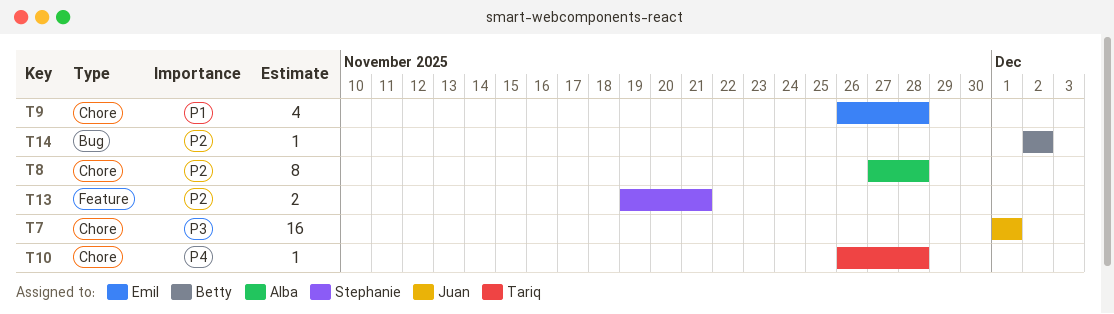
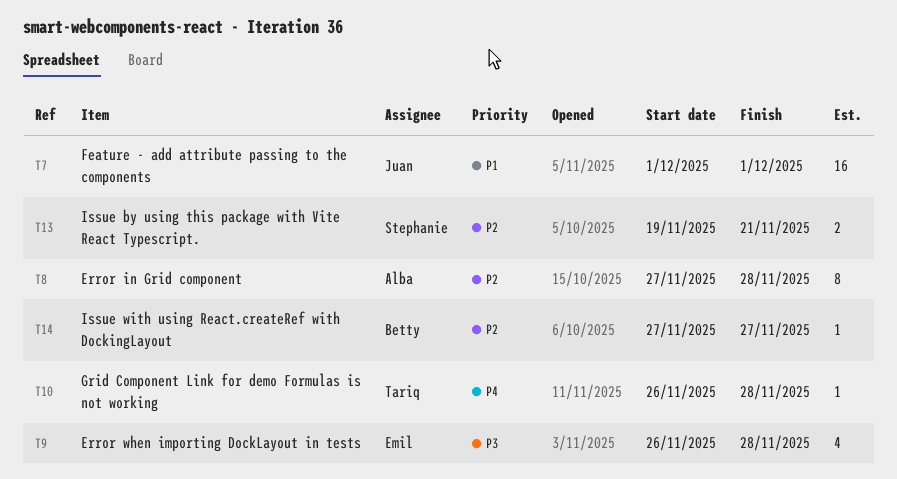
T7, priority: P3 -> P1
T9, priority: P1 -> P3
T14, start: Dec 2 -> Nov 27
T14, due: Dec 2 -> Nov 27

